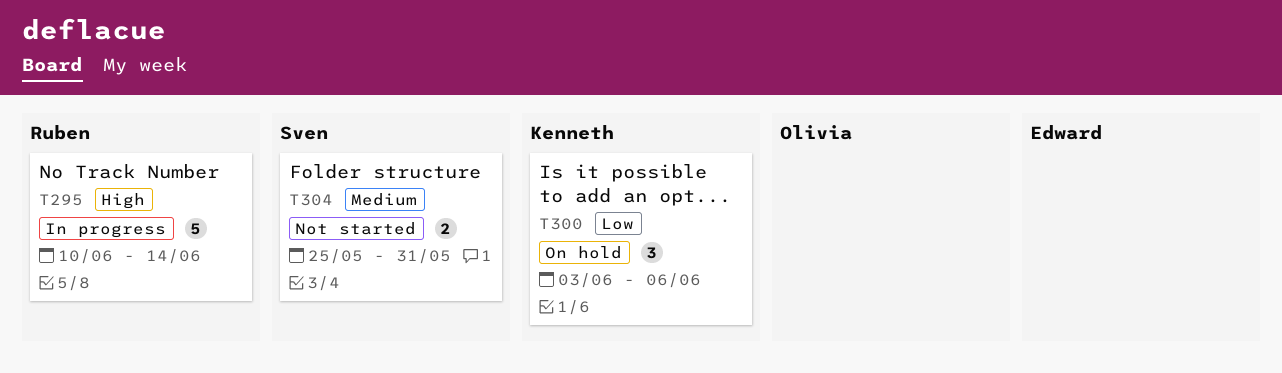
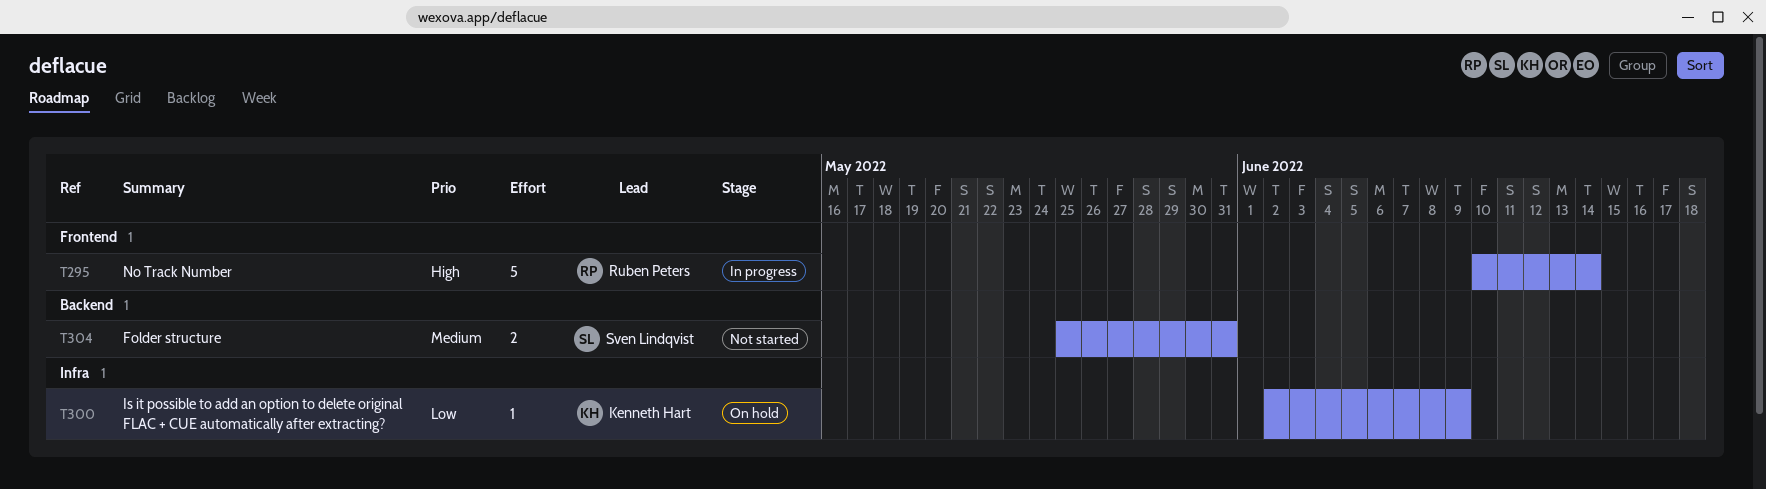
T300, estimate: 3 -> 1
T300, start: Jun 3 -> Jun 2
T300, due: Jun 6 -> Jun 9

